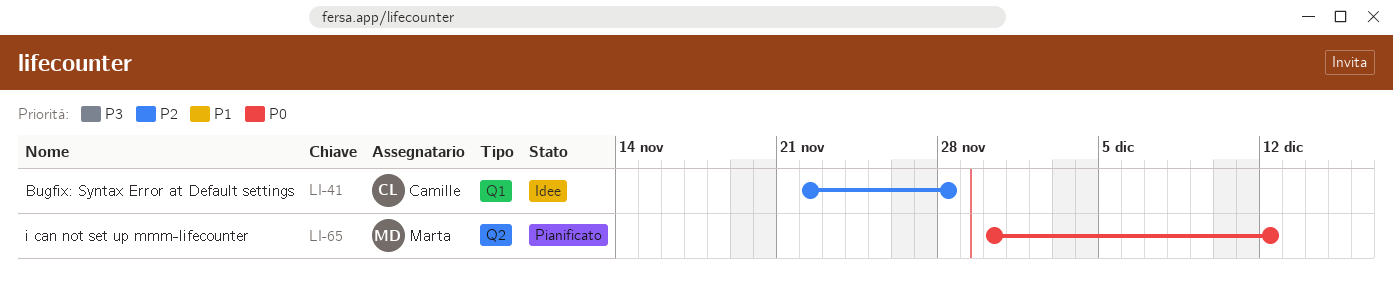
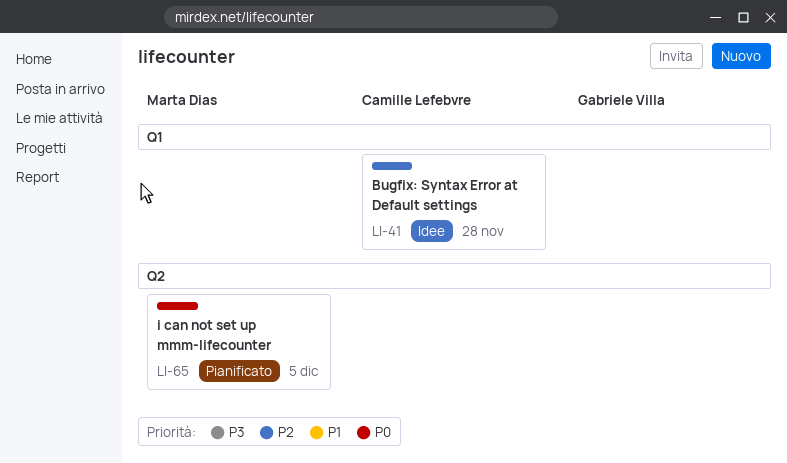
LI-65, due: Dec 12 -> Dec 5

